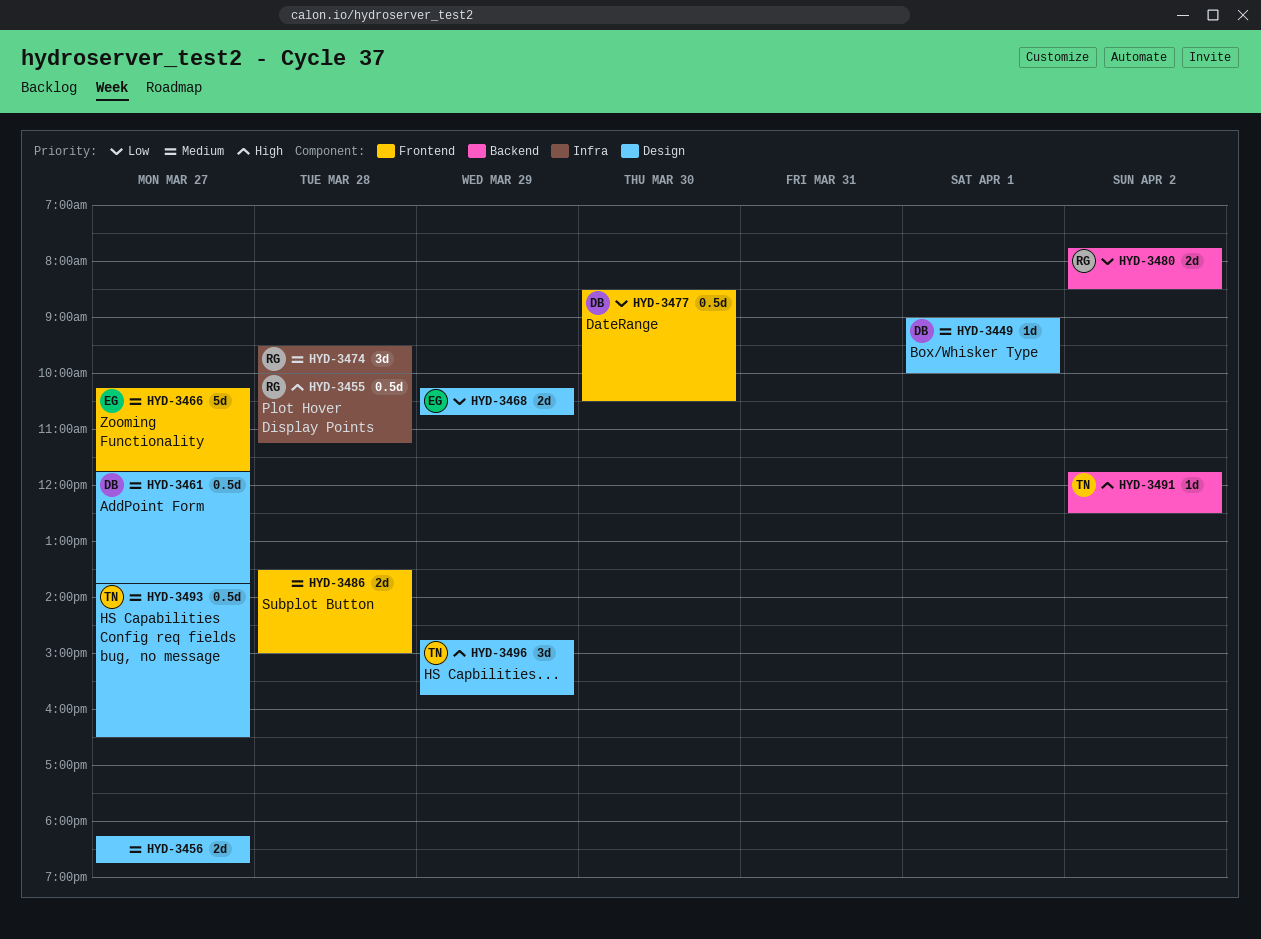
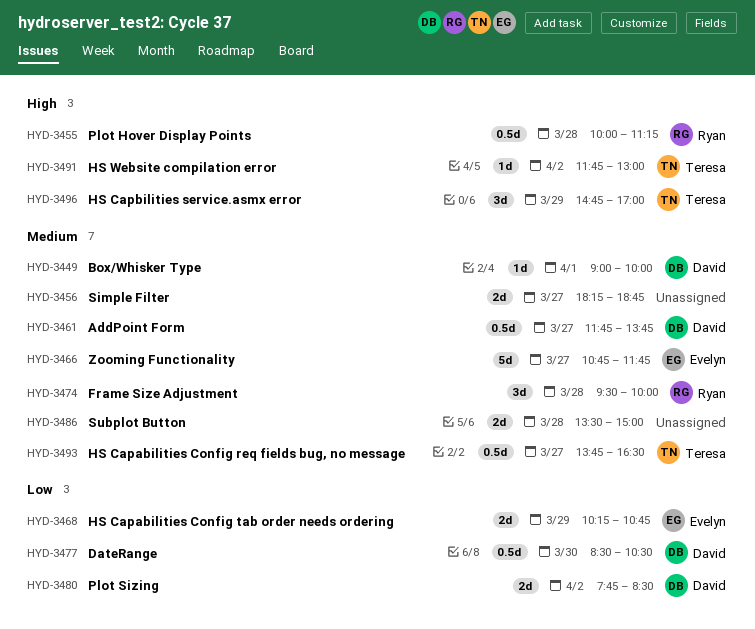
HYD-3466, begins: 10:15 -> 10:45
HYD-3480, owner: Ryan -> David
HYD-3491, ends: 12:30 -> 13:00
HYD-3496, ends: 15:45 -> 17:00

